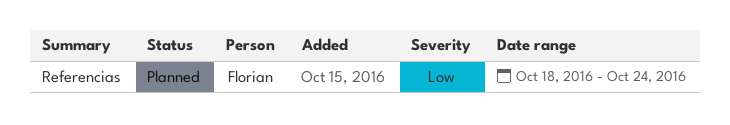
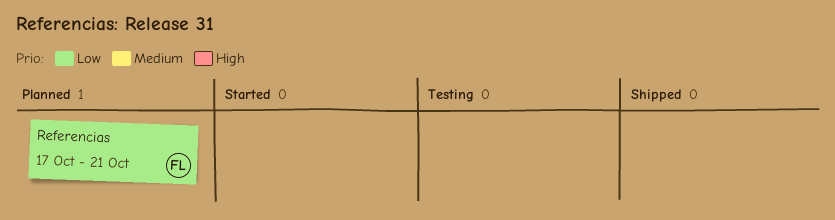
Referencias, start: Oct 18 -> Oct 17
Referencias, due: Oct 24 -> Oct 21

